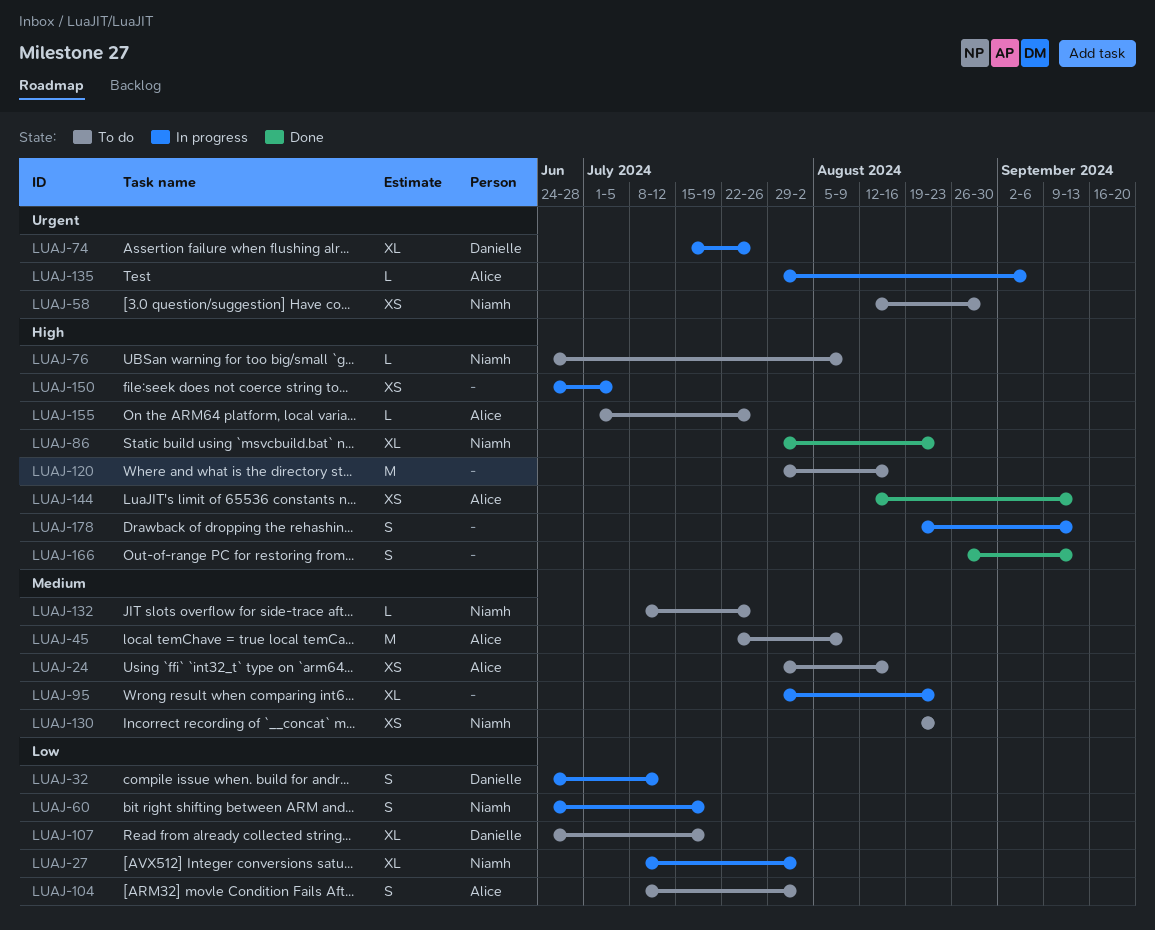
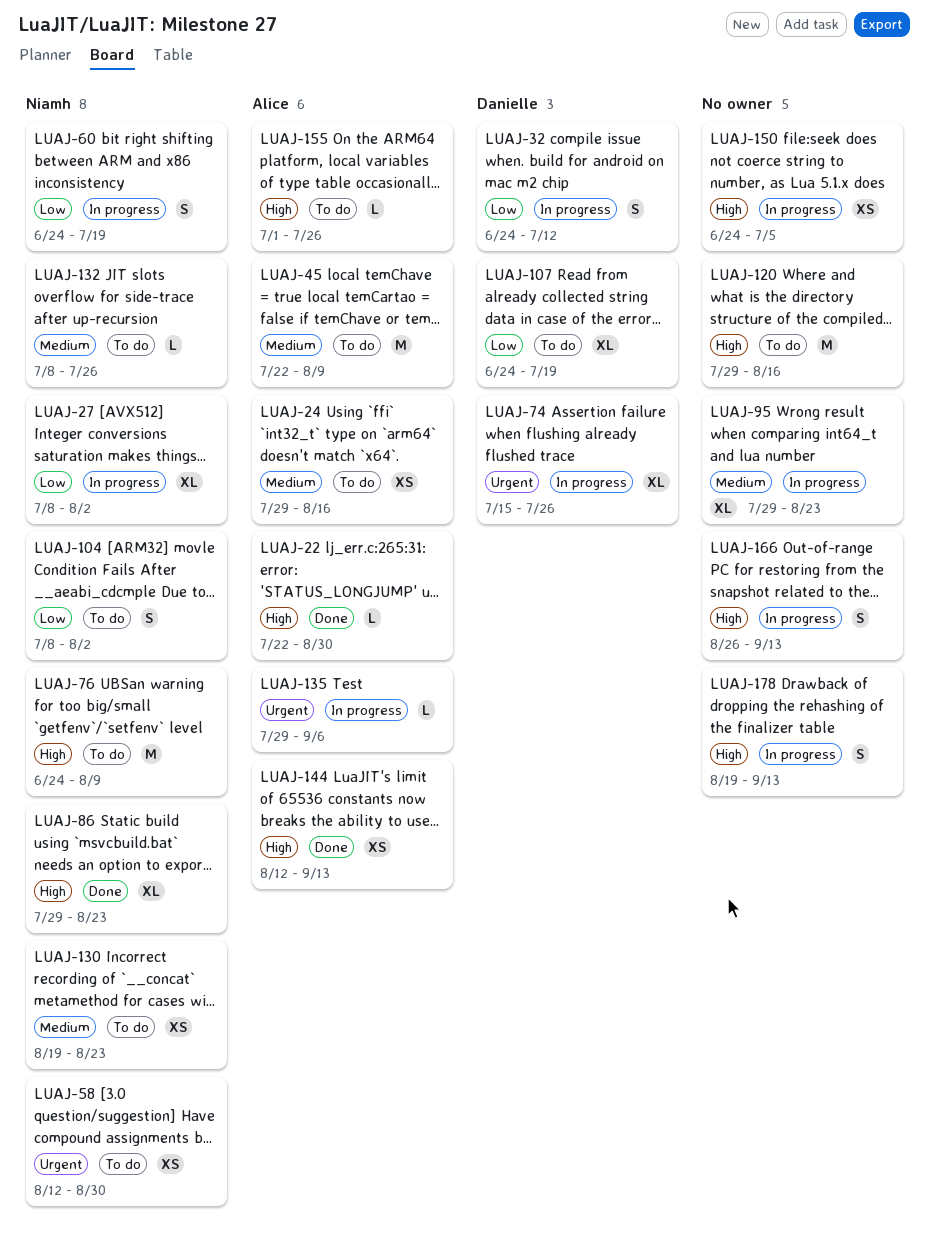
LUAJ-22: none -> present
LUAJ-76, estimate: L -> M
LUAJ-104, owner: Alice -> Niamh
LUAJ-166, status: Done -> In progress

